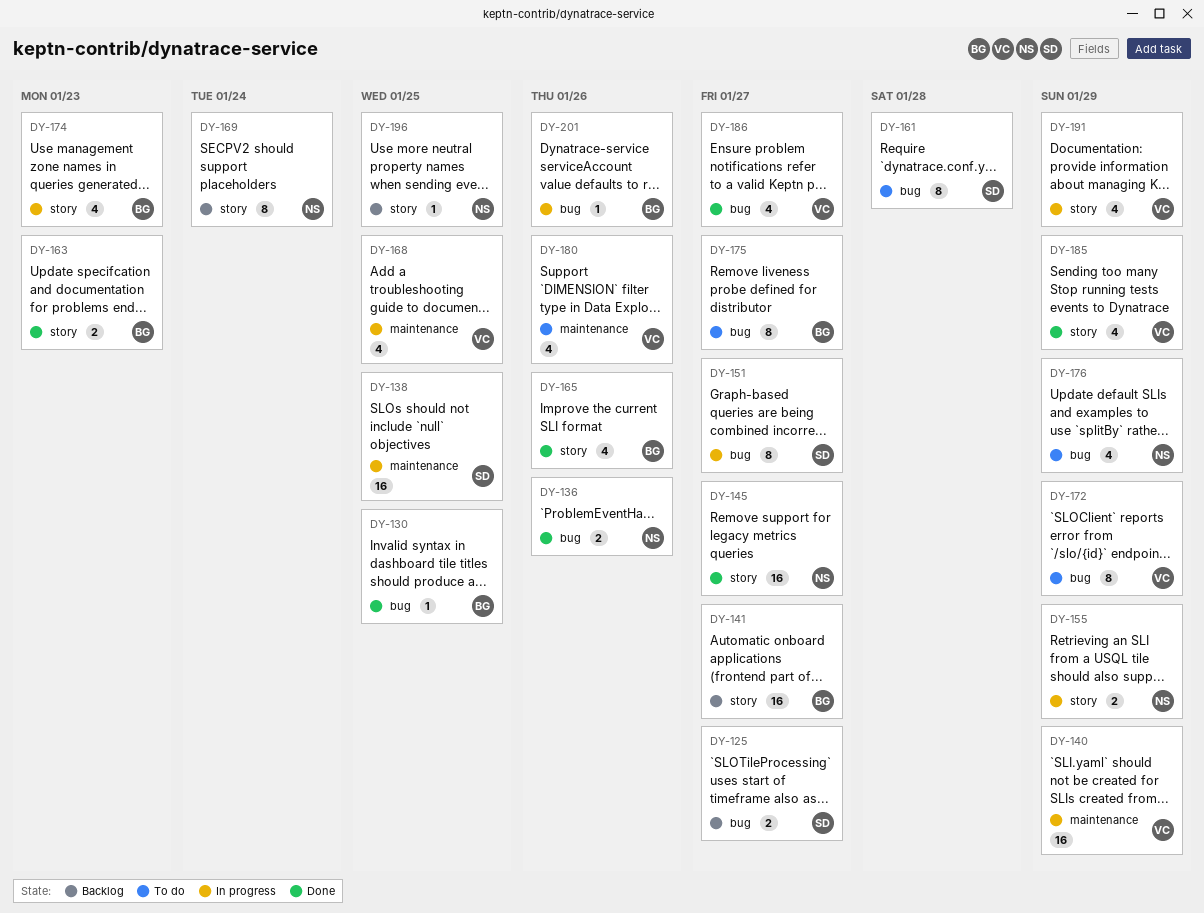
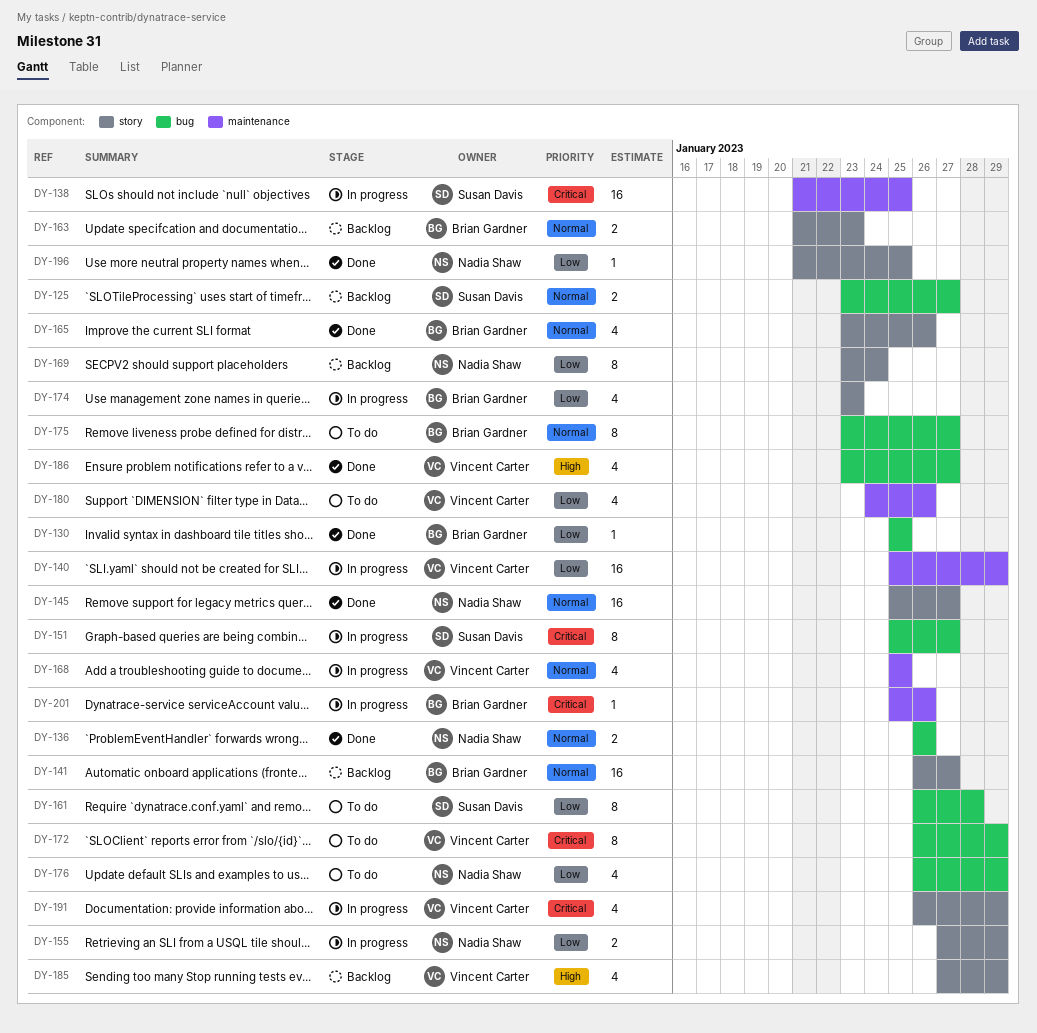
DY-163, status: Done -> Backlog
DY-185, status: Done -> Backlog
DY-196, status: Backlog -> Done
DY-201, label: bug -> maintenance

